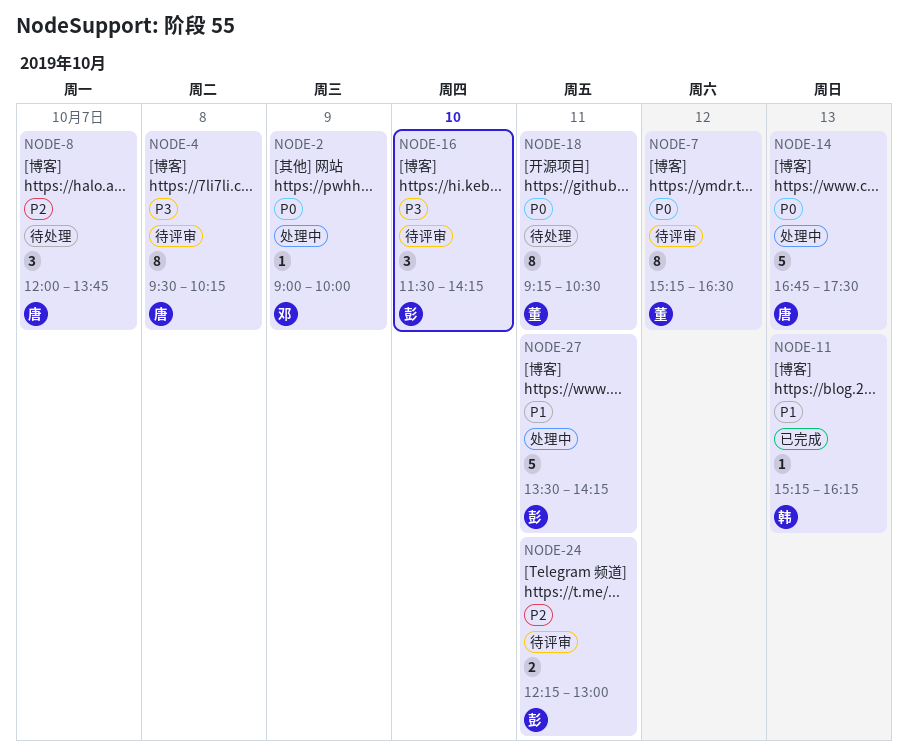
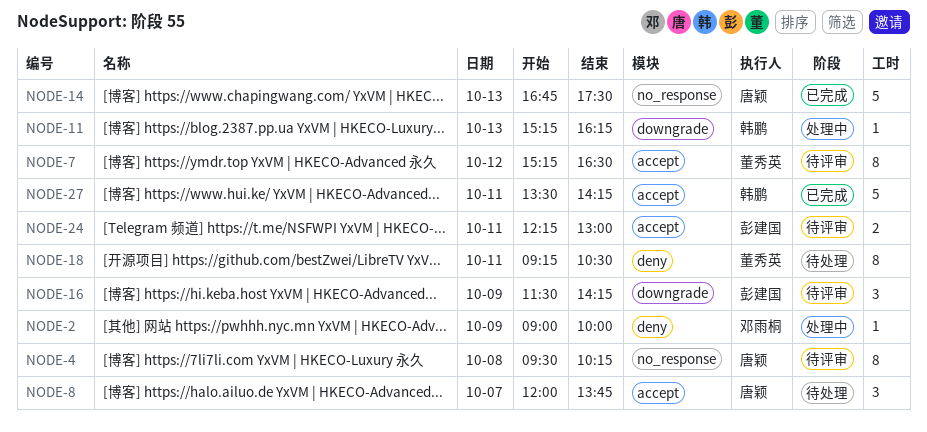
NODE-11, status: 已完成 -> 处理中
NODE-14, status: 处理中 -> 已完成
NODE-16, day: Oct 10 -> Oct 9
NODE-27, status: 处理中 -> 已完成
NODE-27, owner: 彭建国 -> 韩鹏

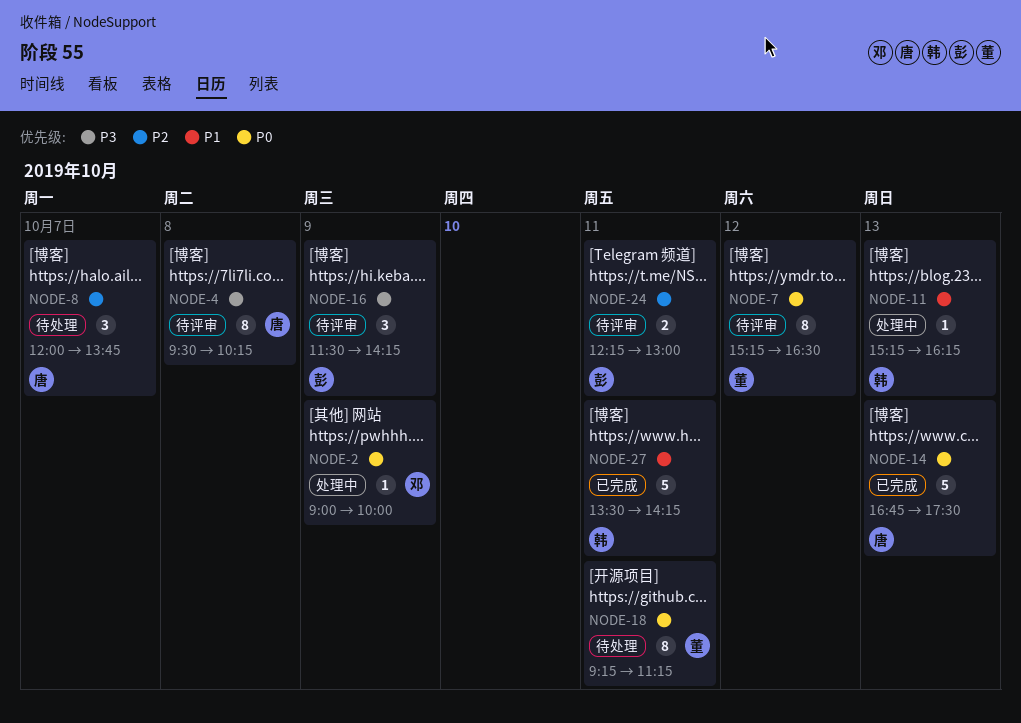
NODE-18, ends: 10:30 -> 11:15

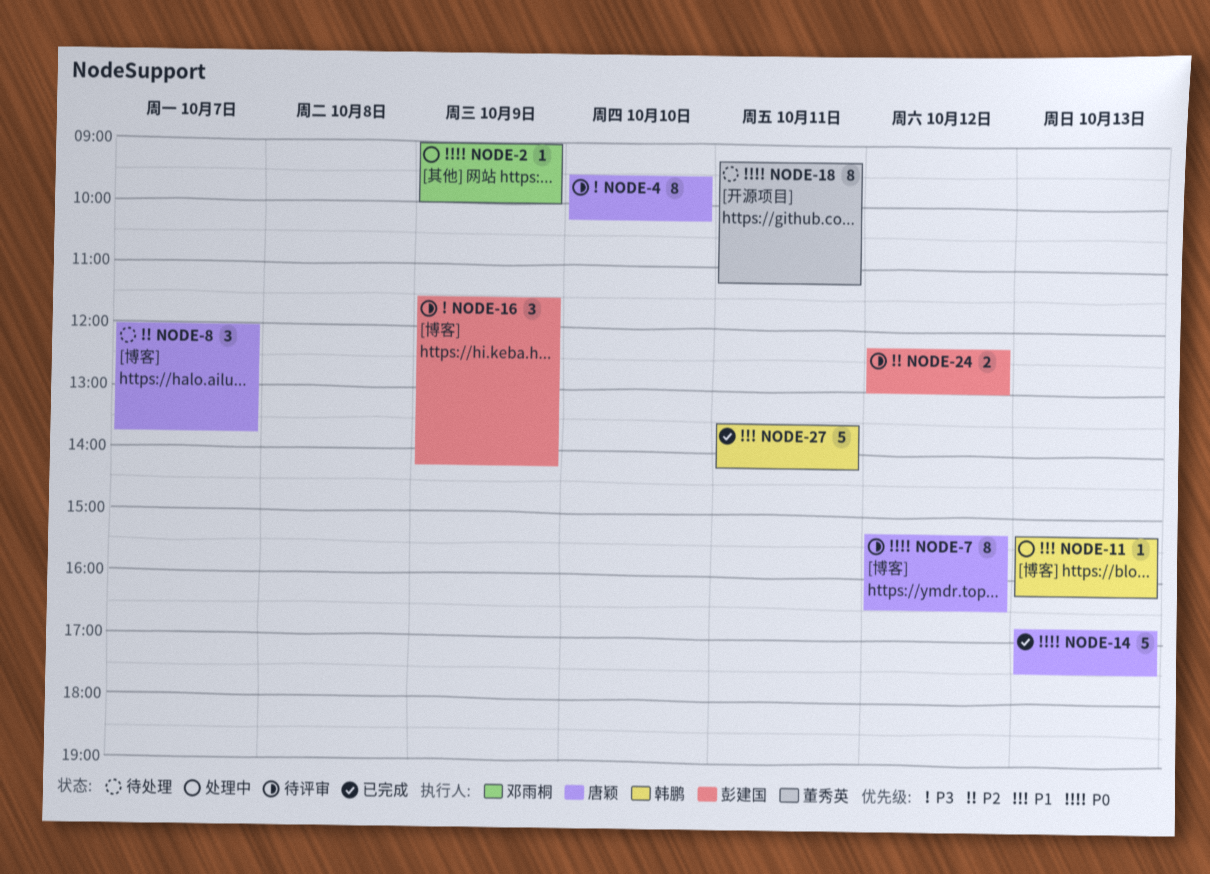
NODE-4, day: Oct 8 -> Oct 10
NODE-7, owner: 董秀英 -> 唐颖
NODE-24, day: Oct 11 -> Oct 12

